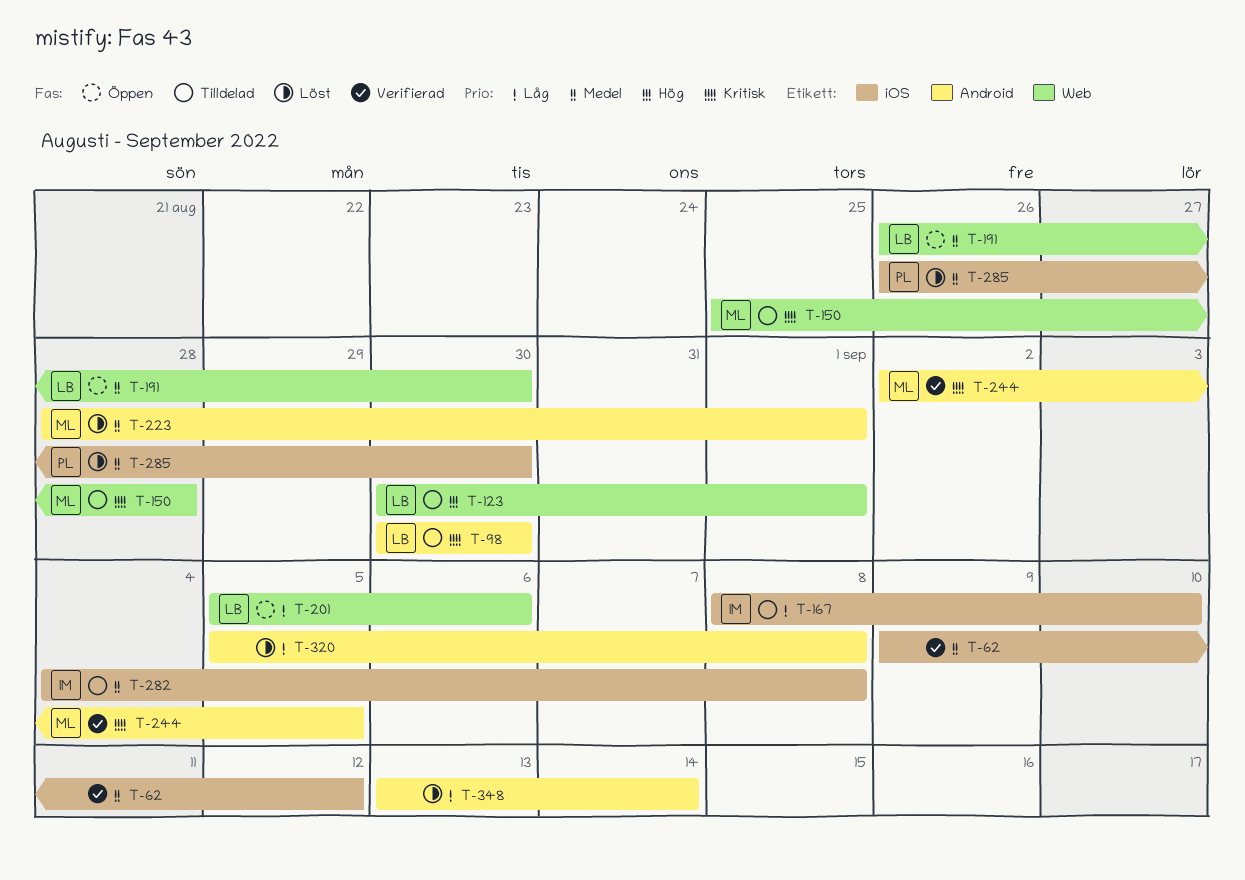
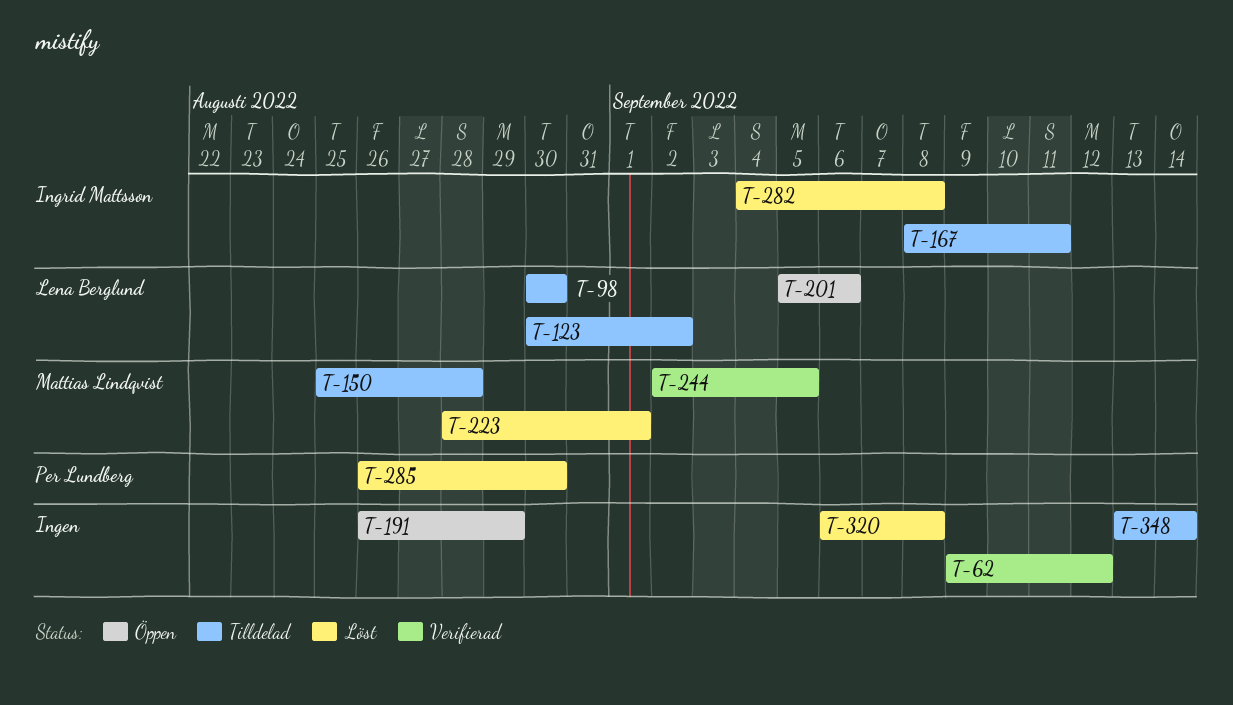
T-123, due: Sep 1 -> Sep 2
T-167, due: Sep 10 -> Sep 11
T-191, owner: Lena Berglund -> none
T-191, due: Aug 30 -> Aug 29
T-282, status: Tilldelad -> Löst
T-320, start: Sep 5 -> Sep 6
T-348, status: Löst -> Tilldelad

